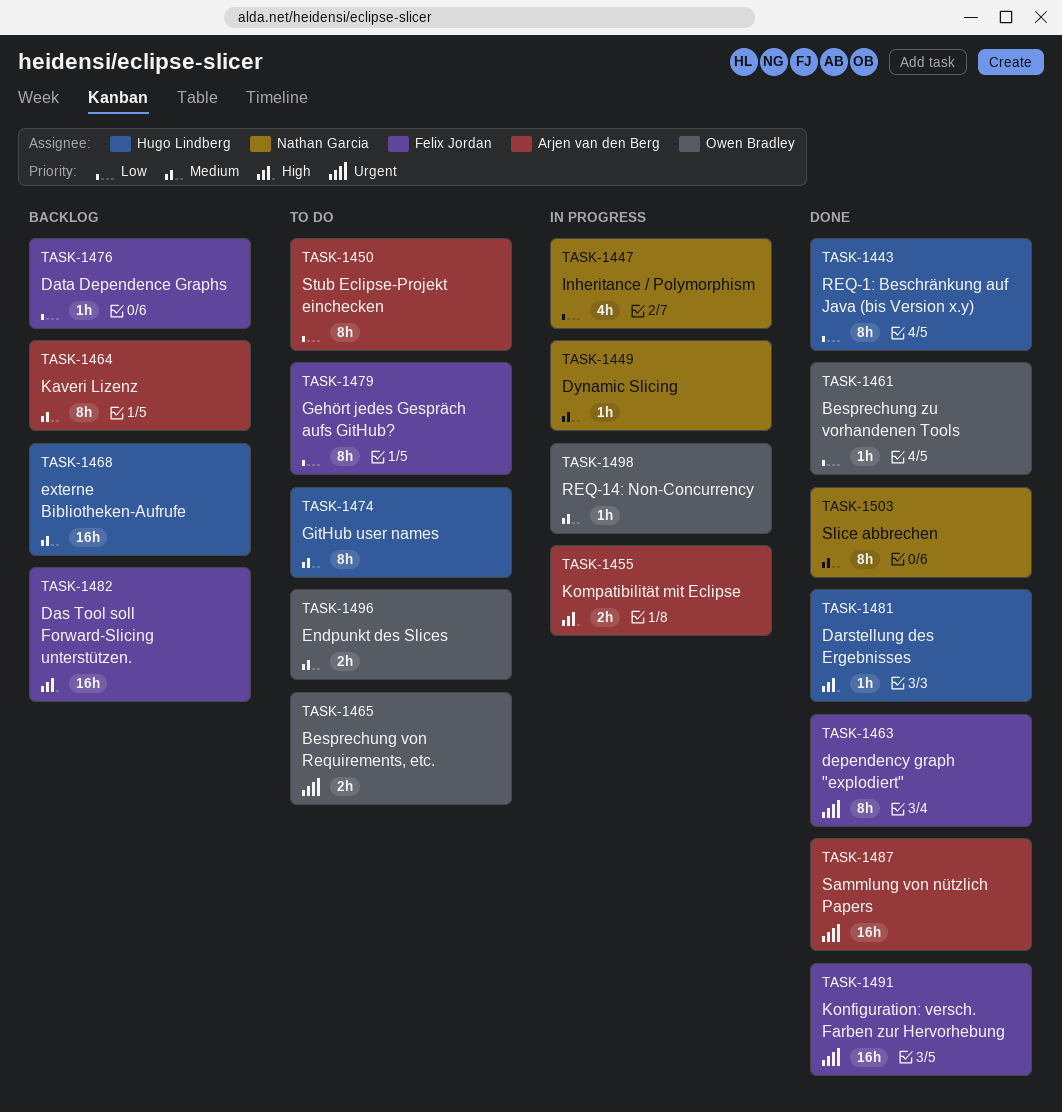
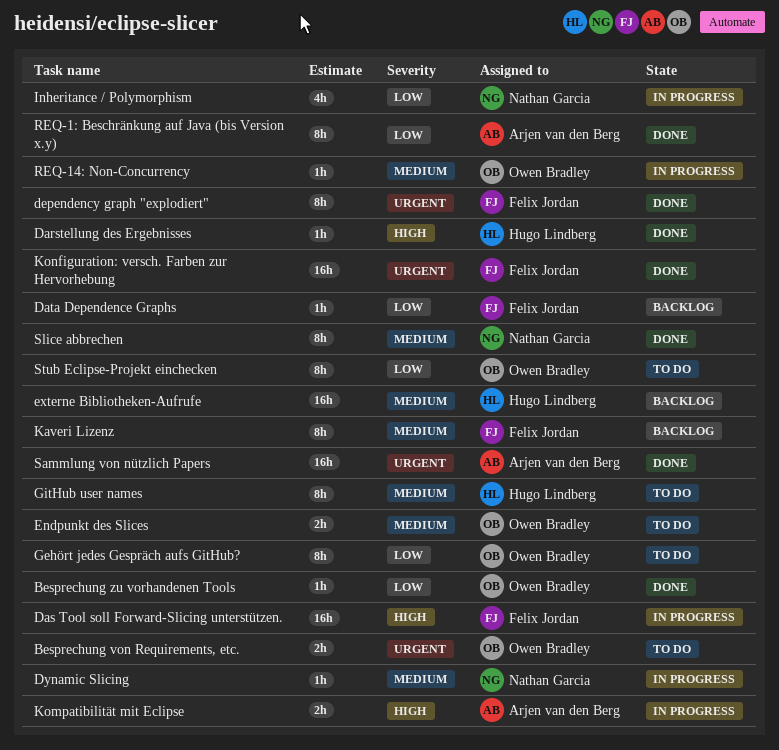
Das Tool soll Forward-Slicing unterstützen., status: Backlog -> In progress
Gehört jedes Gespräch aufs GitHub?, owner: Felix Jordan -> Owen Bradley
Kaveri Lizenz, owner: Arjen van den Berg -> Felix Jordan
REQ-1: Beschränkung auf Java (bis Version x.y), owner: Hugo Lindberg -> Arjen van den Berg
Stub Eclipse-Projekt einchecken, owner: Arjen van den Berg -> Owen Bradley

